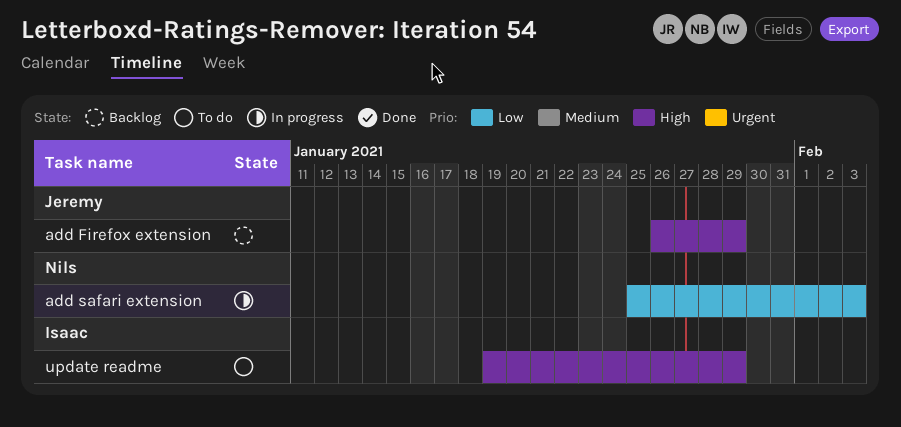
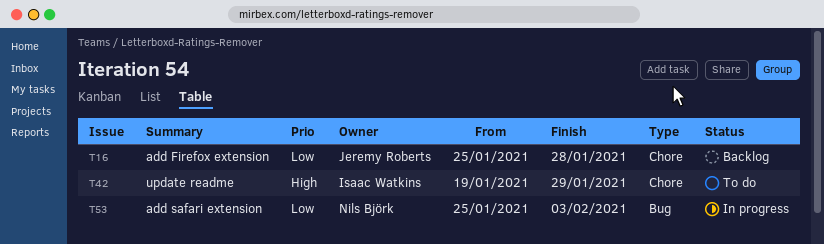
add Firefox extension, priority: High -> Low
add Firefox extension, start: Jan 26 -> Jan 25
add Firefox extension, due: Jan 29 -> Jan 28

